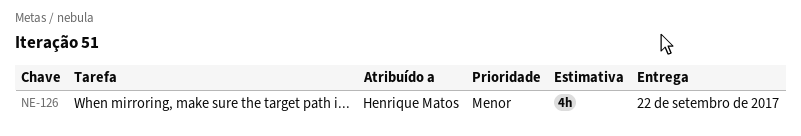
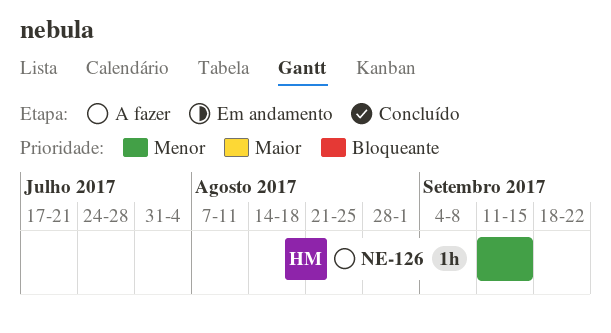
NE-126, estimate: 4h -> 1h
NE-126, due: Sep 22 -> Sep 15

